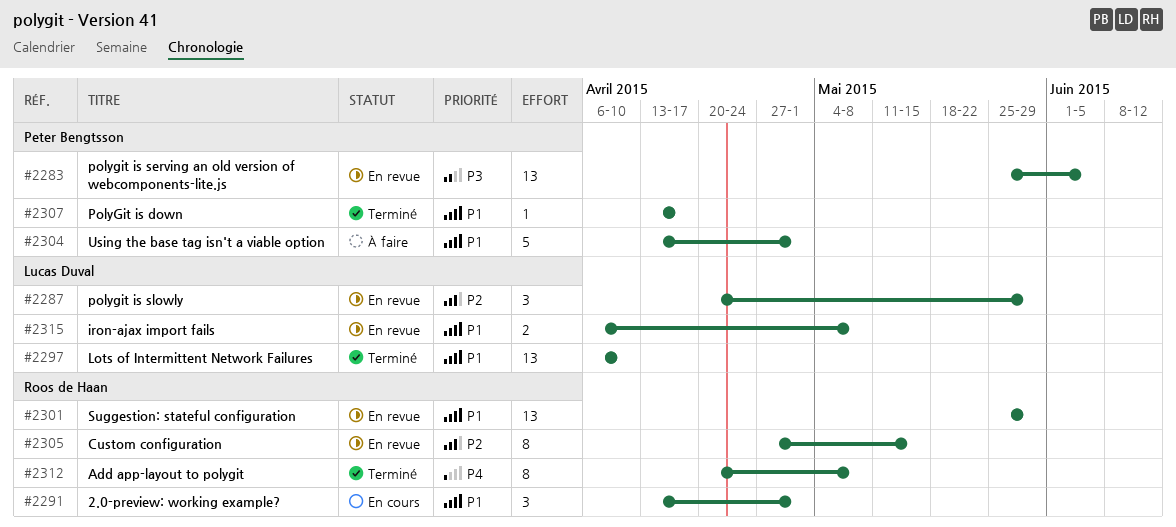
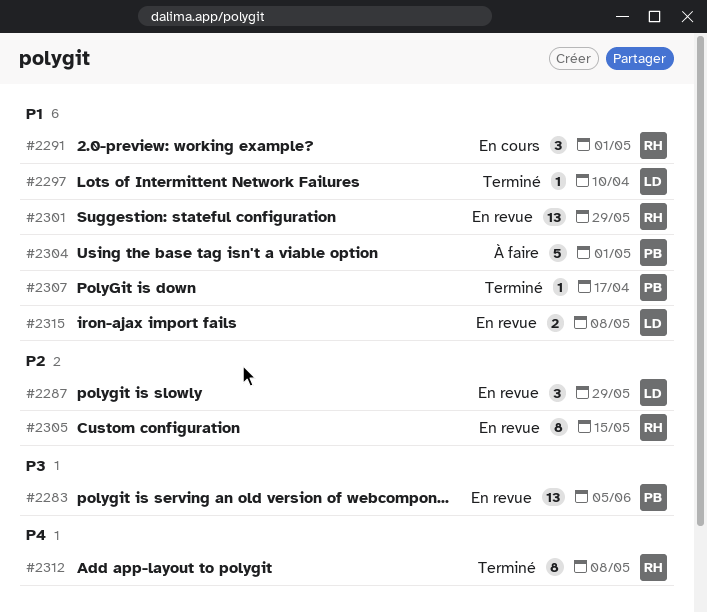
#2297, estimate: 13 -> 1

